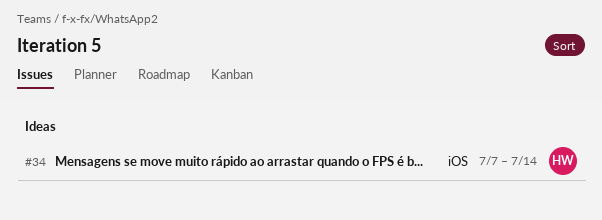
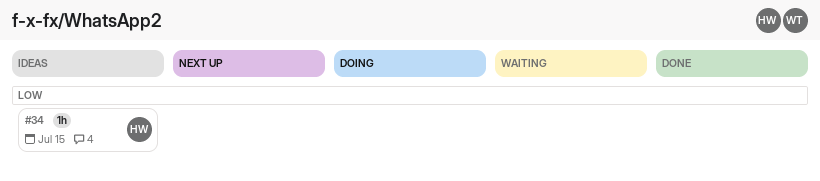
#34, due: Jul 14 -> Jul 15

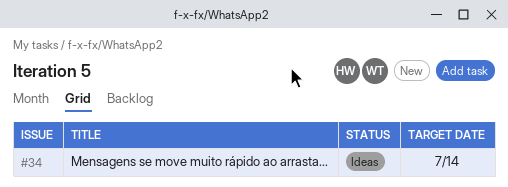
#34, due: Jul 15 -> Jul 14

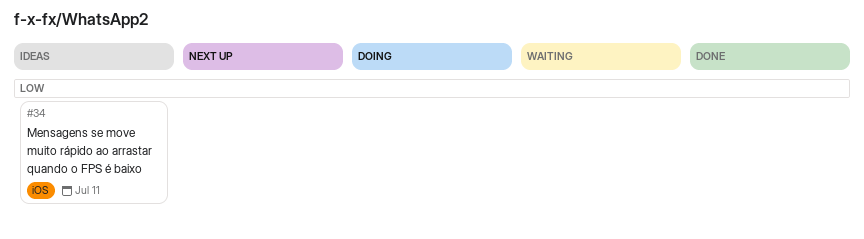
#34, due: Jul 14 -> Jul 11

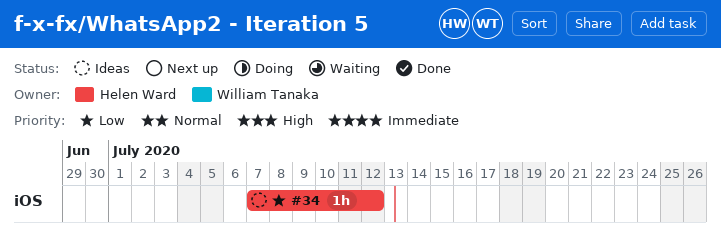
#34, due: Jul 11 -> Jul 12

